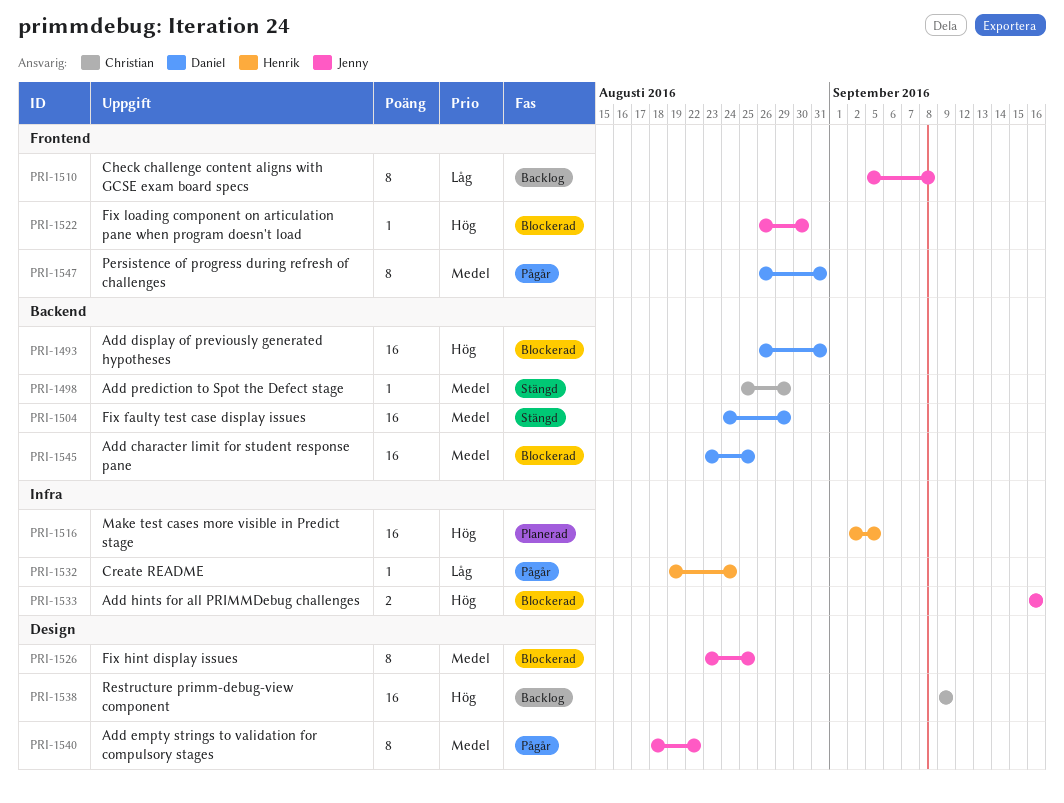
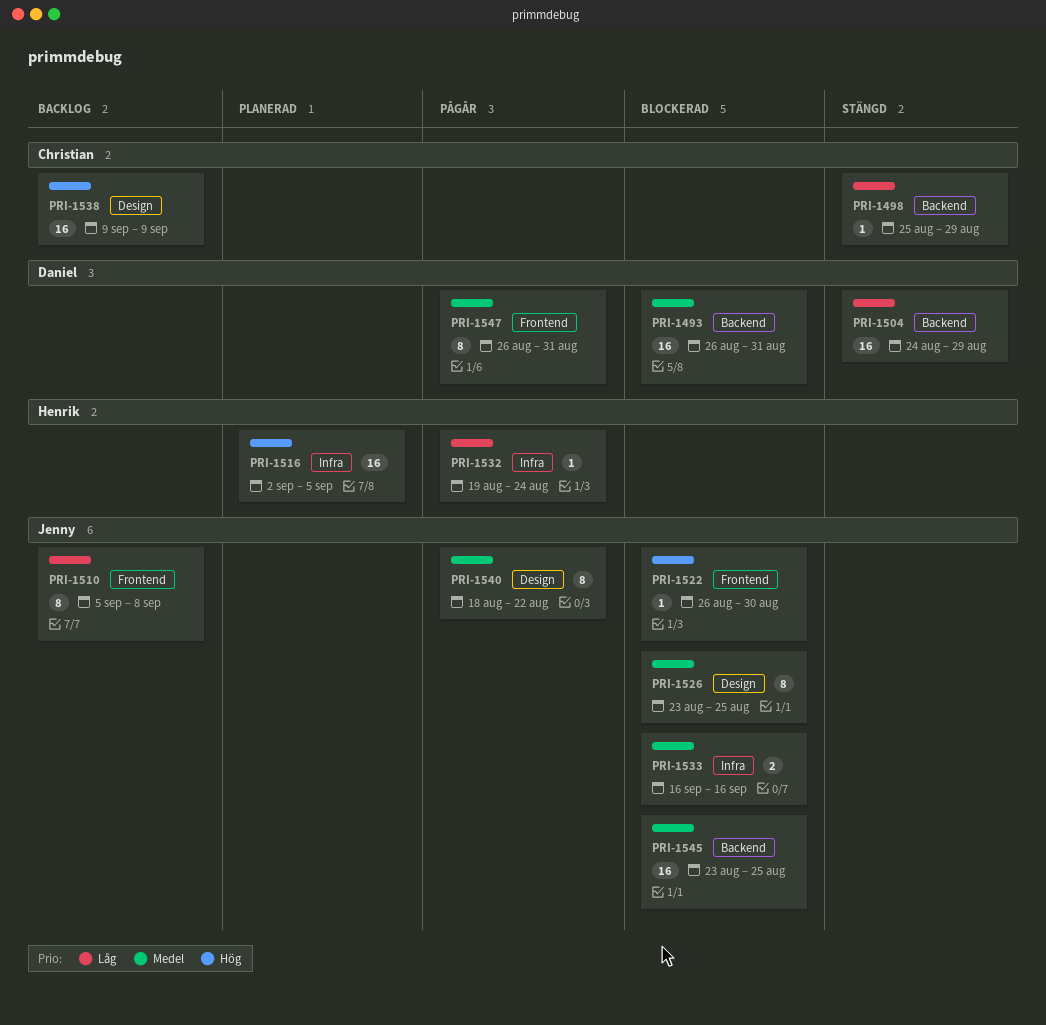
PRI-1493, priority: Hög -> Medel
PRI-1498, priority: Medel -> Låg
PRI-1504, priority: Medel -> Låg
PRI-1533, priority: Hög -> Medel
PRI-1545, owner: Daniel -> Jenny

